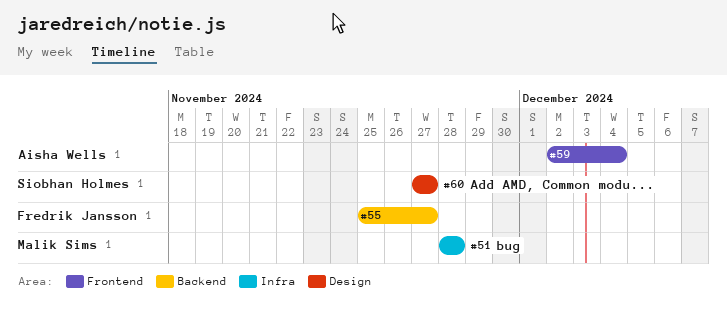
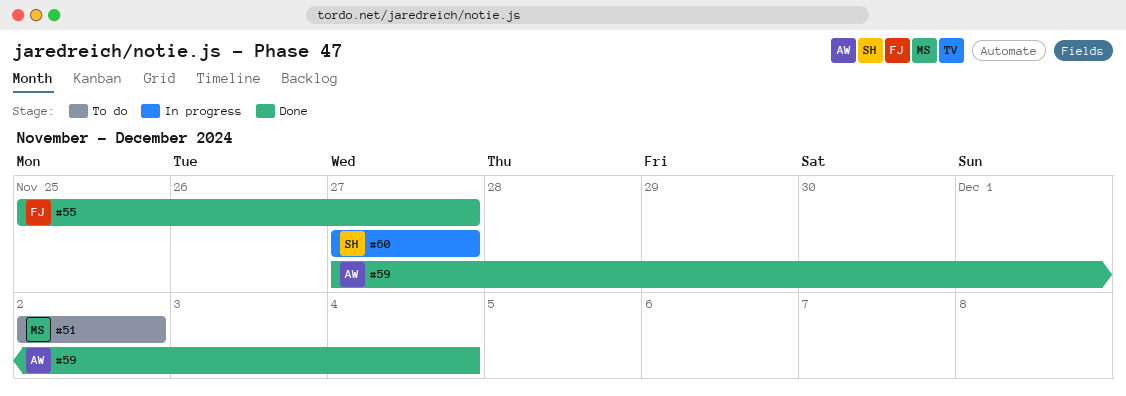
#51, start: Nov 28 -> Dec 2
#51, due: Nov 28 -> Dec 2
#59, start: Dec 2 -> Nov 27

